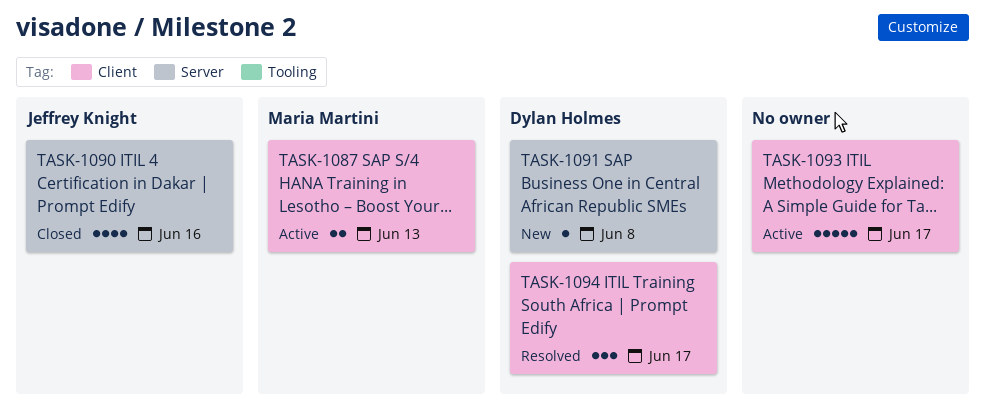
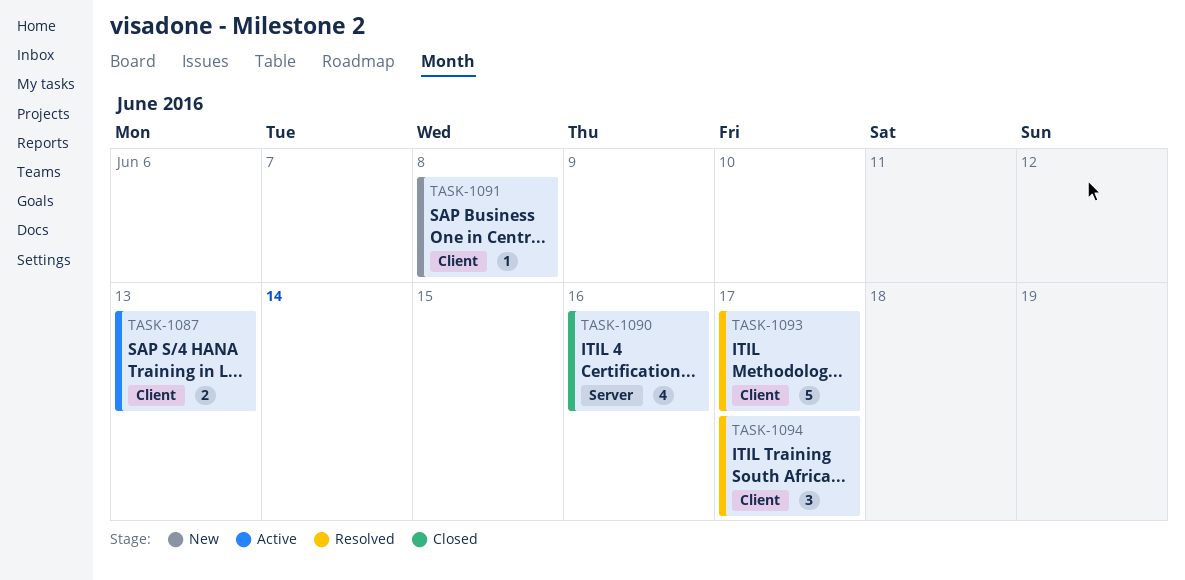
TASK-1091, label: Server -> Client
TASK-1093, status: Active -> Resolved

